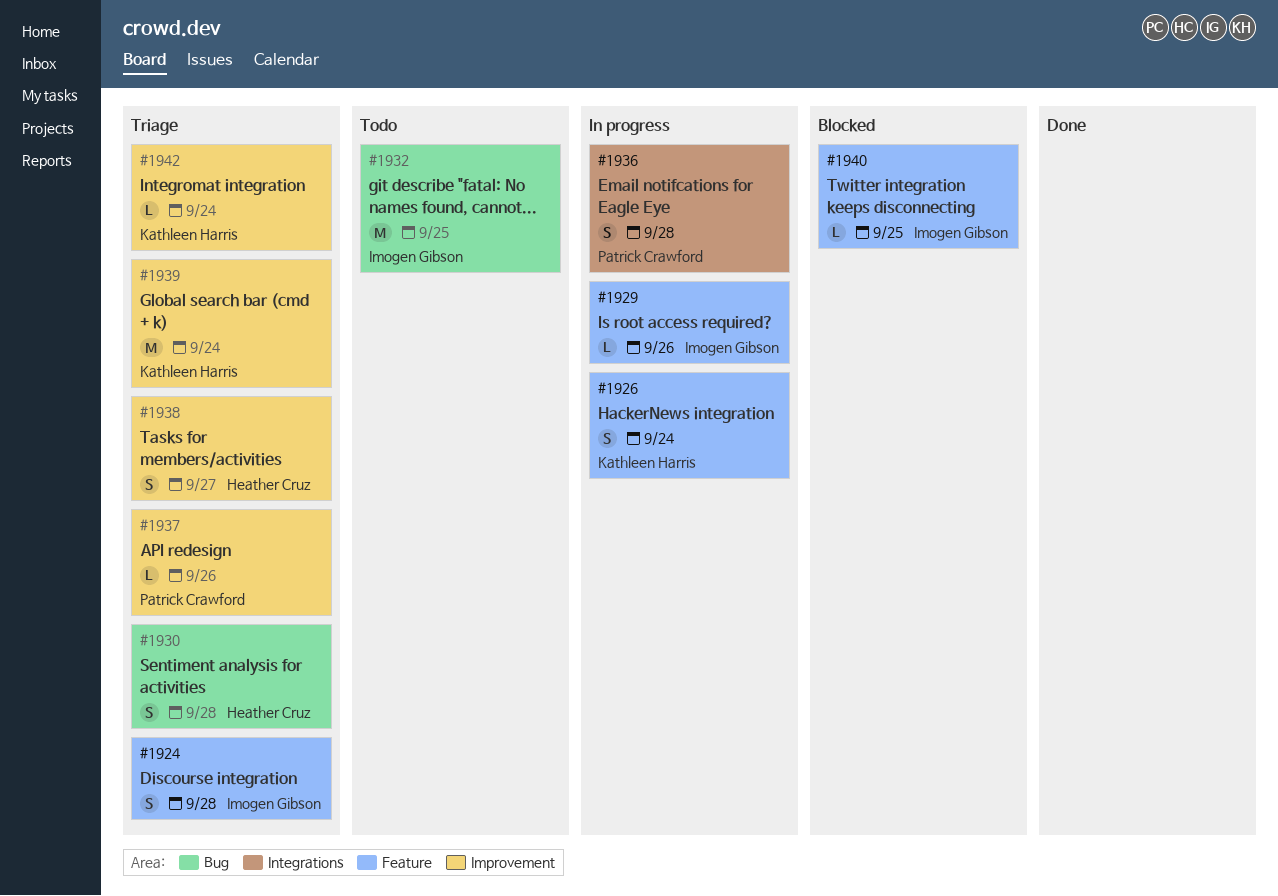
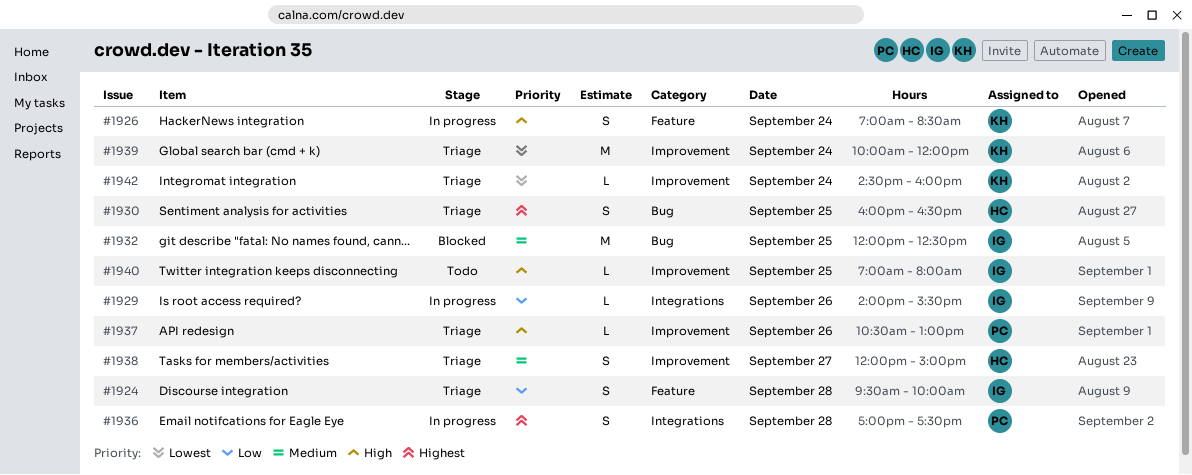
#1929, label: Feature -> Integrations
#1930, day: Sep 28 -> Sep 25
#1932, status: Todo -> Blocked
#1940, status: Blocked -> Todo
#1940, label: Feature -> Improvement

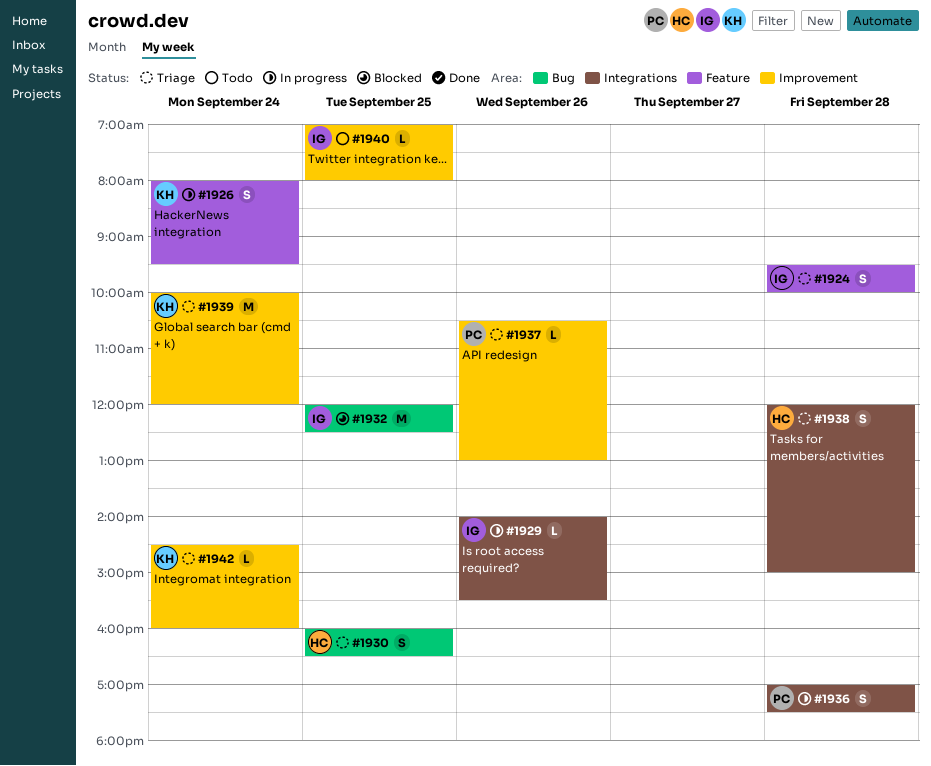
#1926, begins: 07:00 -> 08:00
#1926, ends: 08:30 -> 09:30
#1938, label: Improvement -> Integrations
#1938, day: Sep 27 -> Sep 28

